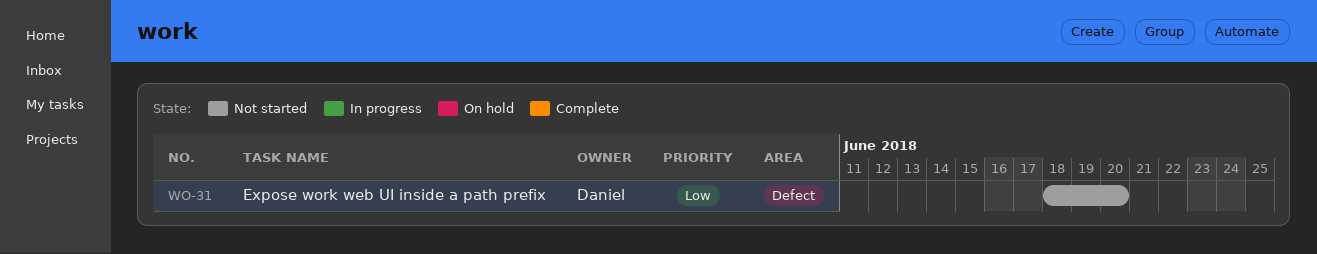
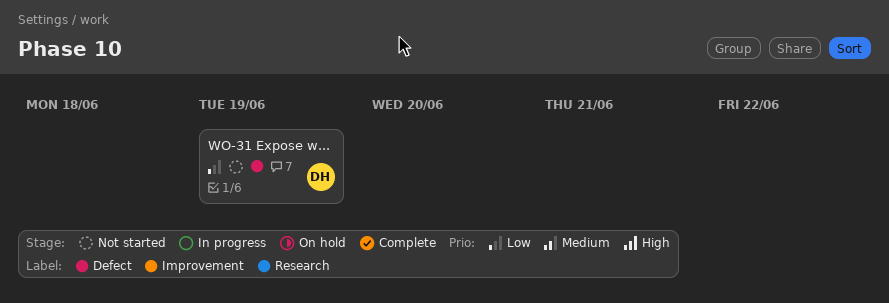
WO-31, due: Jun 20 -> Jun 19

